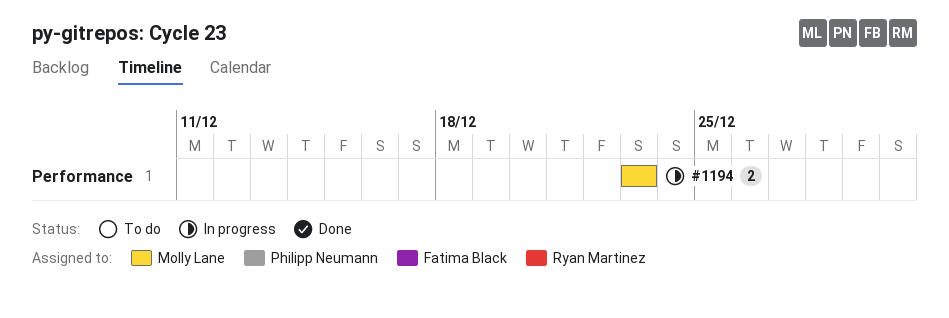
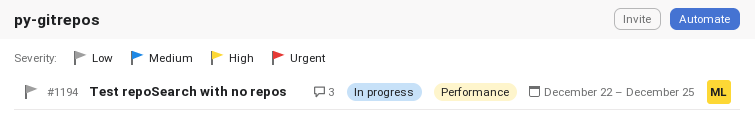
#1194, start: Dec 23 -> Dec 22
#1194, due: Dec 23 -> Dec 25

